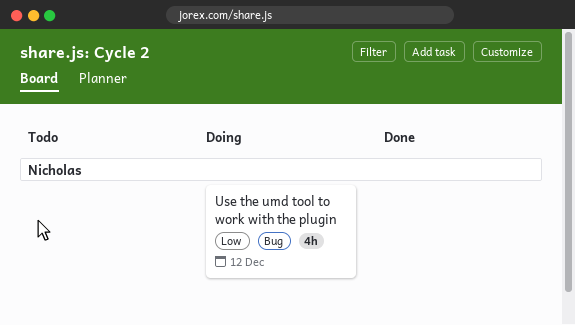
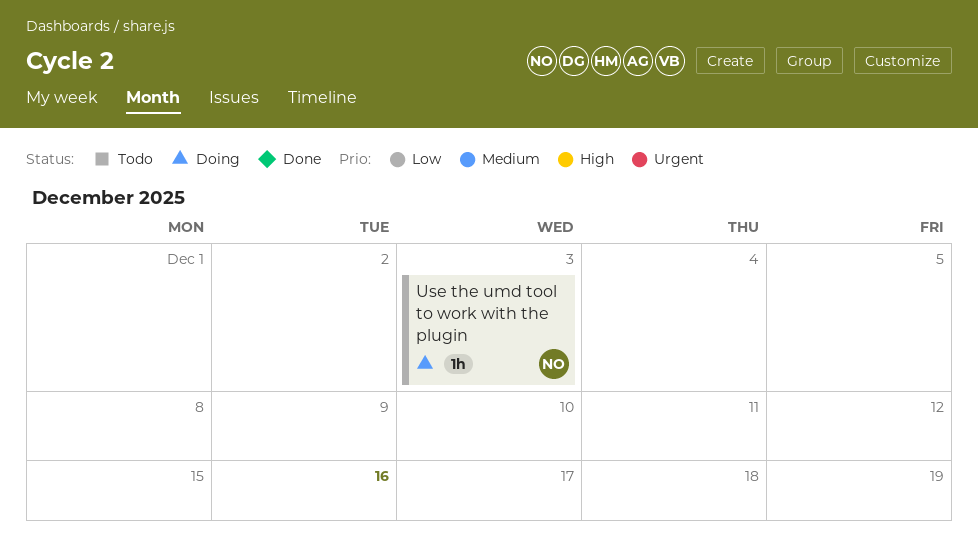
Use the umd tool to work with the plugin, estimate: 4h -> 1h
Use the umd tool to work with the plugin, due: Dec 12 -> Dec 3

